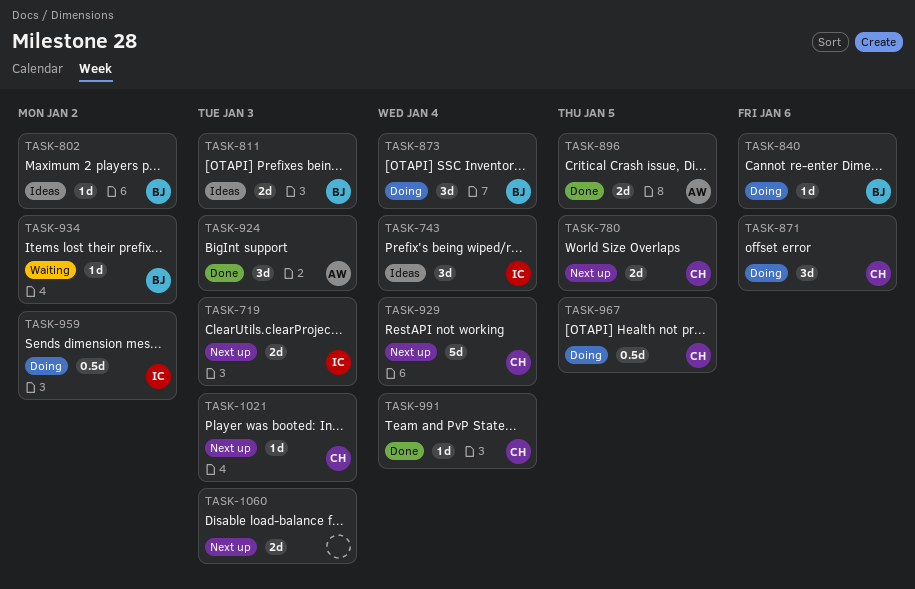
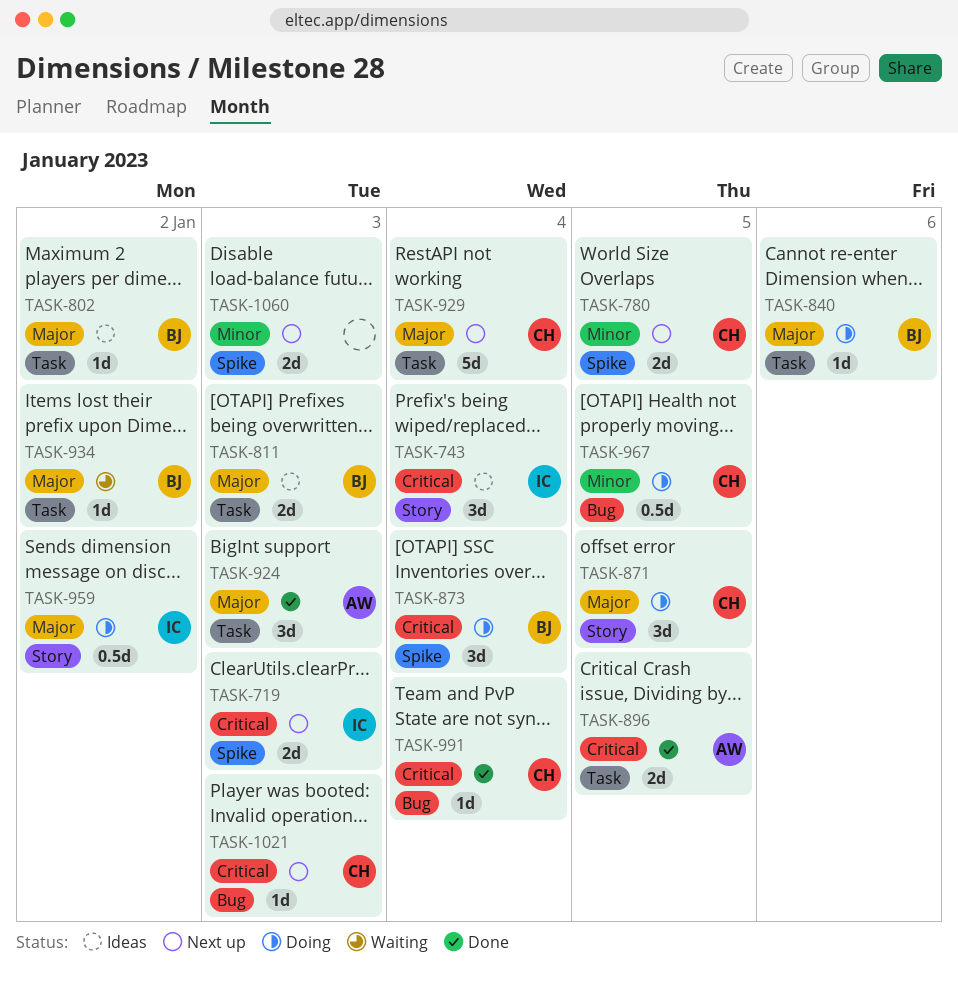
TASK-871, due: Jan 6 -> Jan 5

